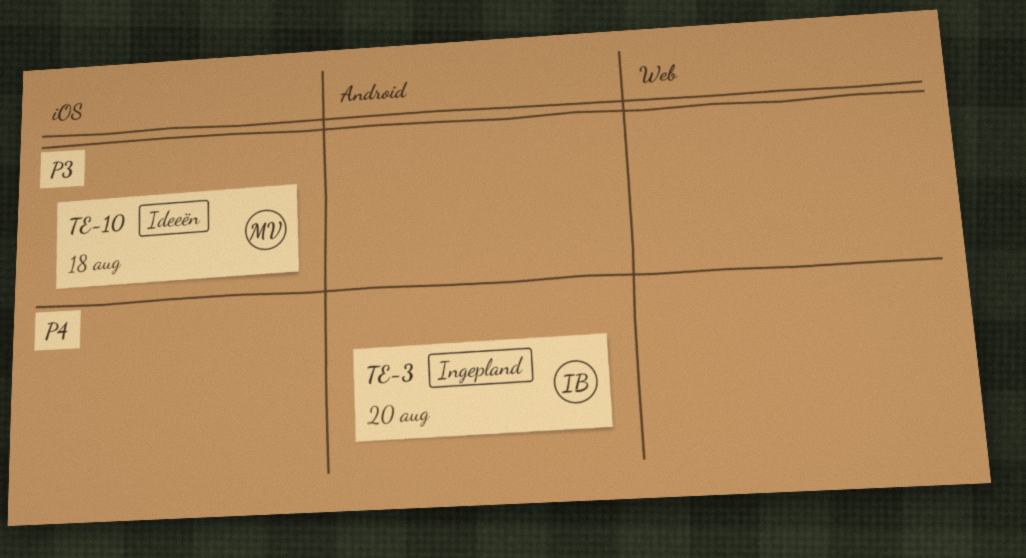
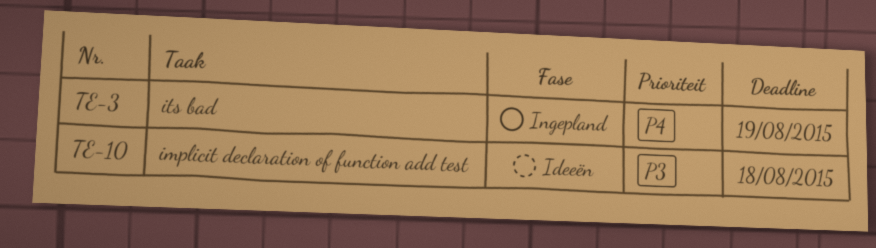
TE-3, due: Aug 20 -> Aug 19

